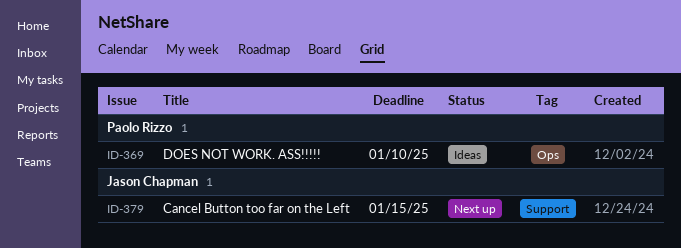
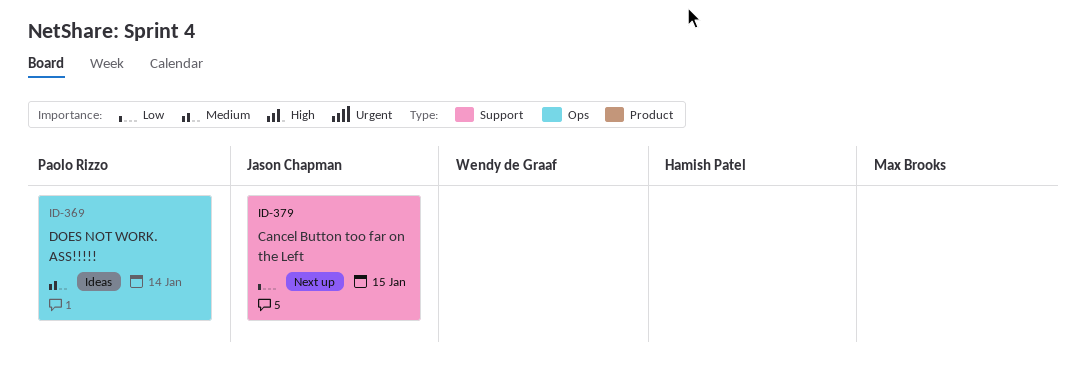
ID-369, due: Jan 10 -> Jan 14

